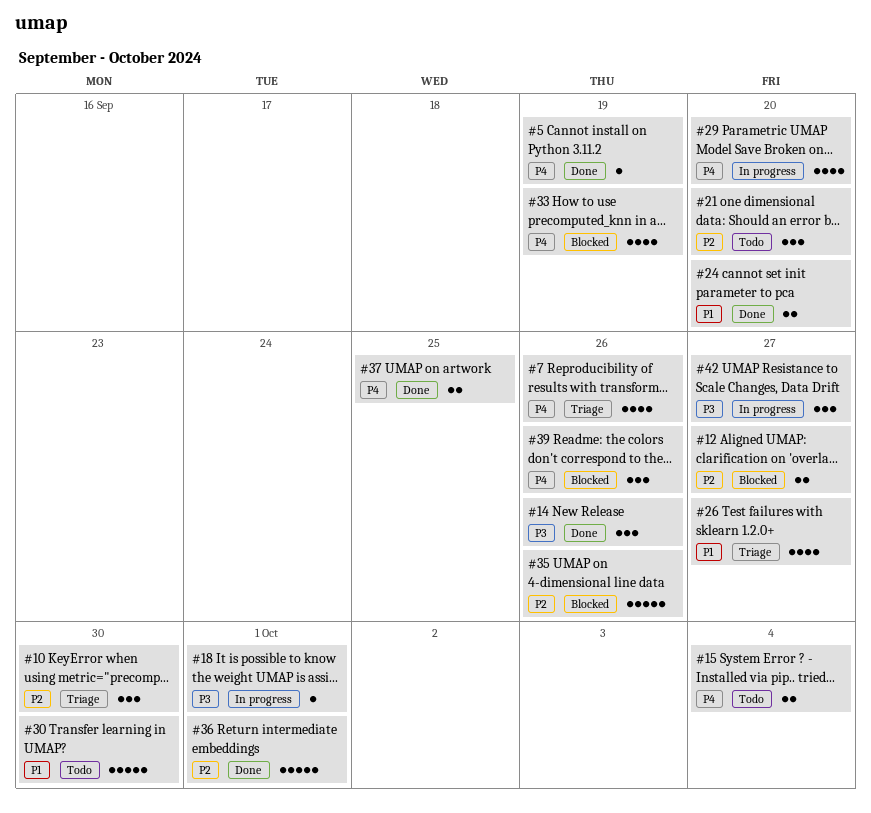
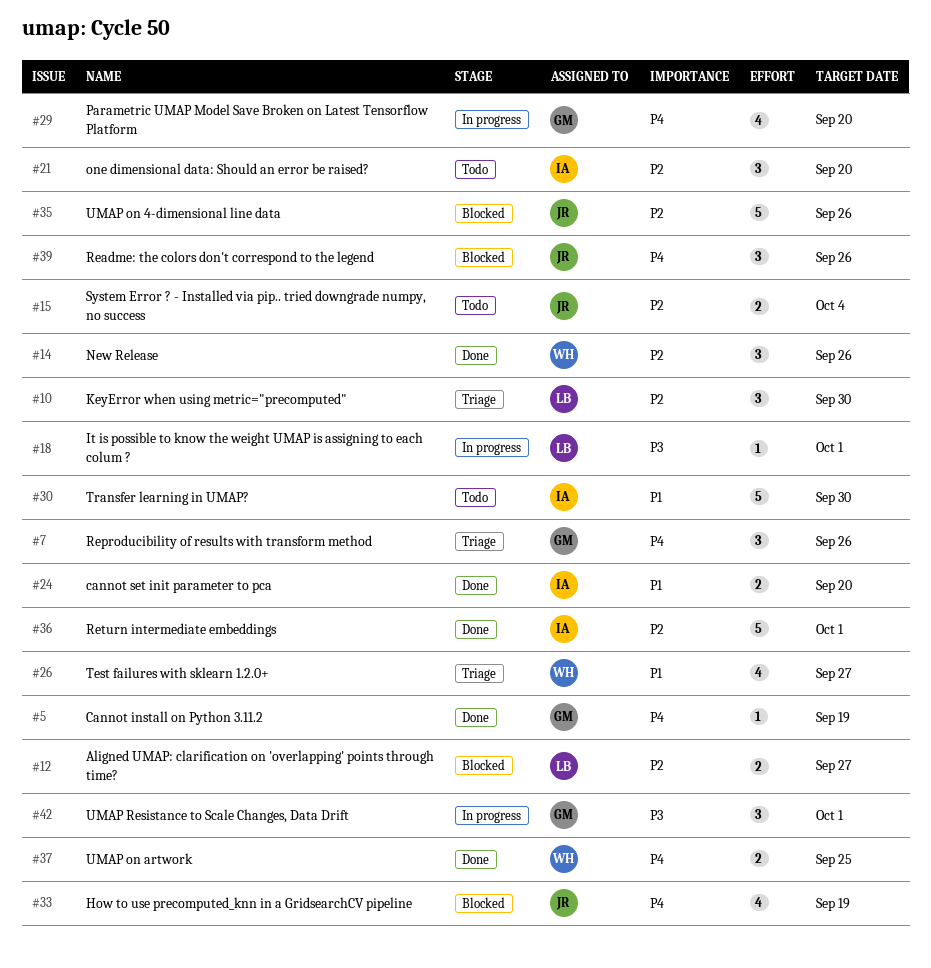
#7, estimate: 4 -> 3
#14, priority: P3 -> P2
#15, priority: P4 -> P2
#42, due: Sep 27 -> Oct 1

